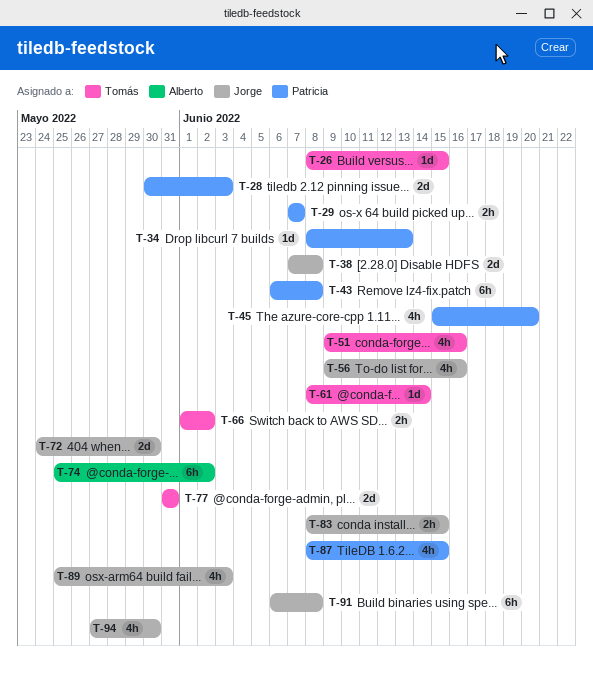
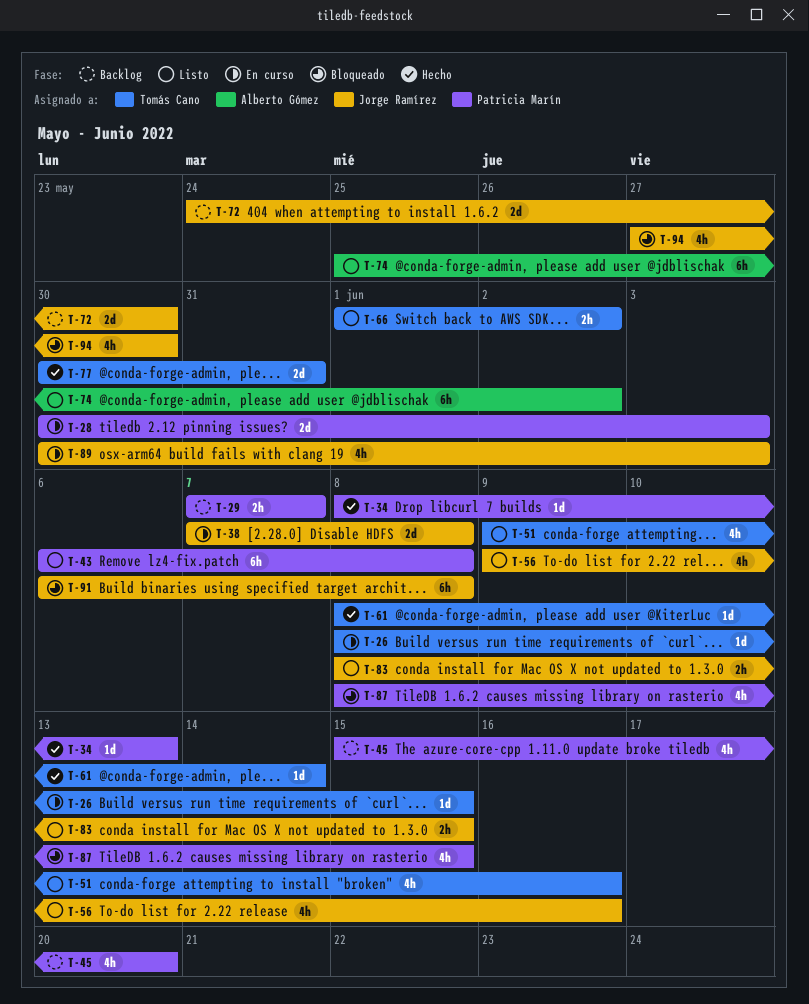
T-77, start: May 31 -> May 30
T-89, start: May 25 -> May 30

